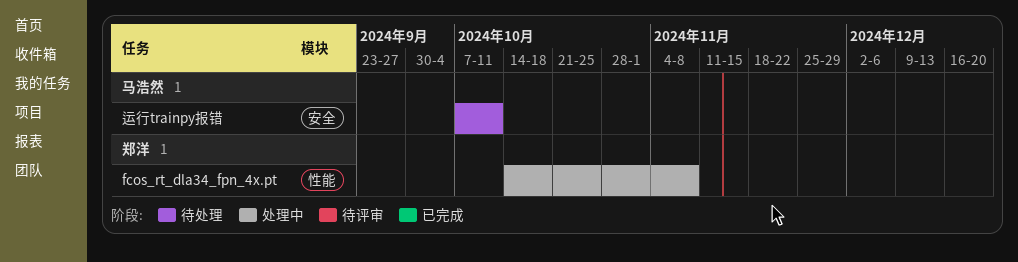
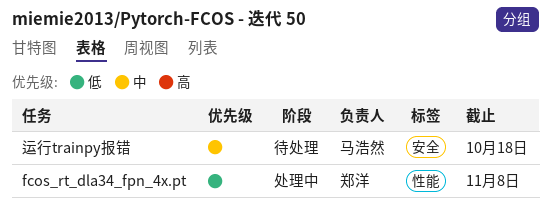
运行trainpy报错, due: Oct 11 -> Oct 18

